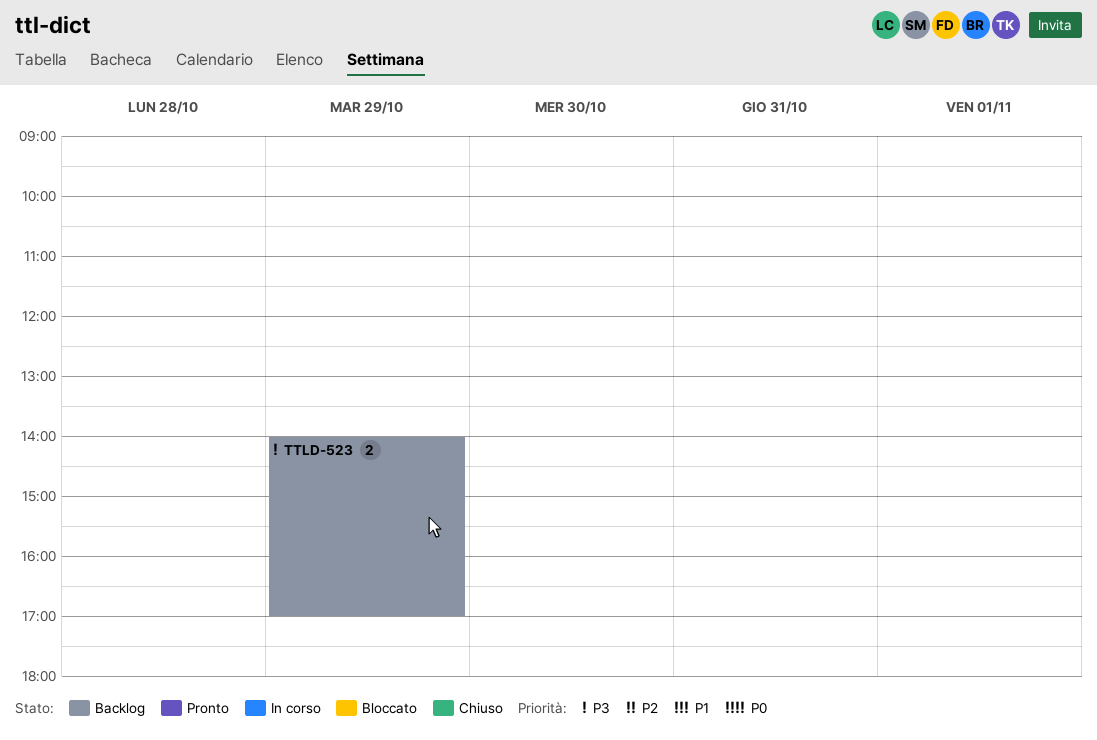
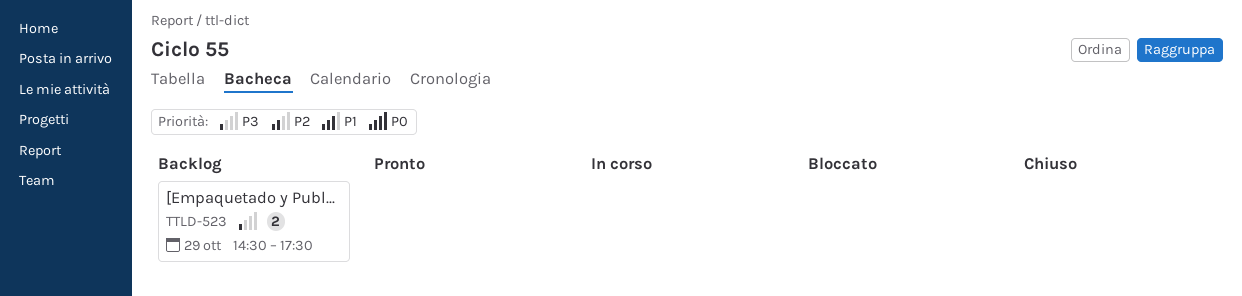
TTLD-523, begins: 14:00 -> 14:30
TTLD-523, ends: 17:00 -> 17:30

